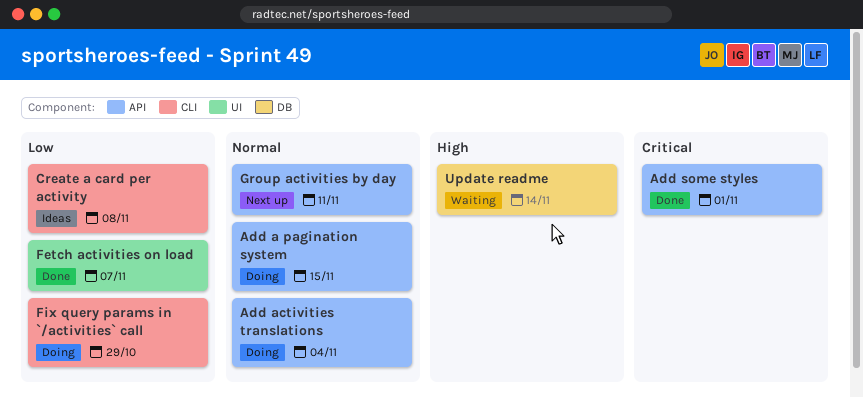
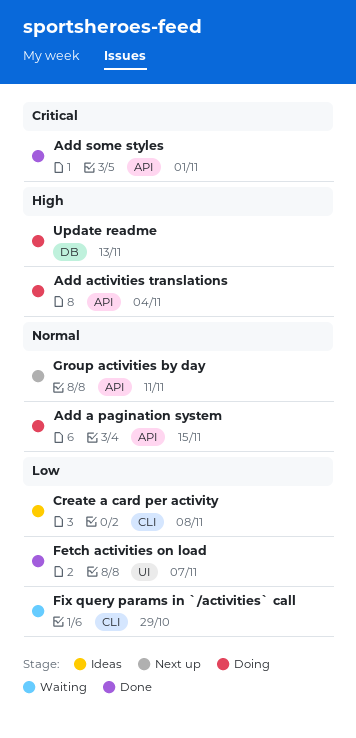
Add activities translations, priority: Normal -> High
Fix query params in `/activities` call, status: Doing -> Waiting
Update readme, status: Waiting -> Doing
Update readme, due: Nov 14 -> Nov 13

